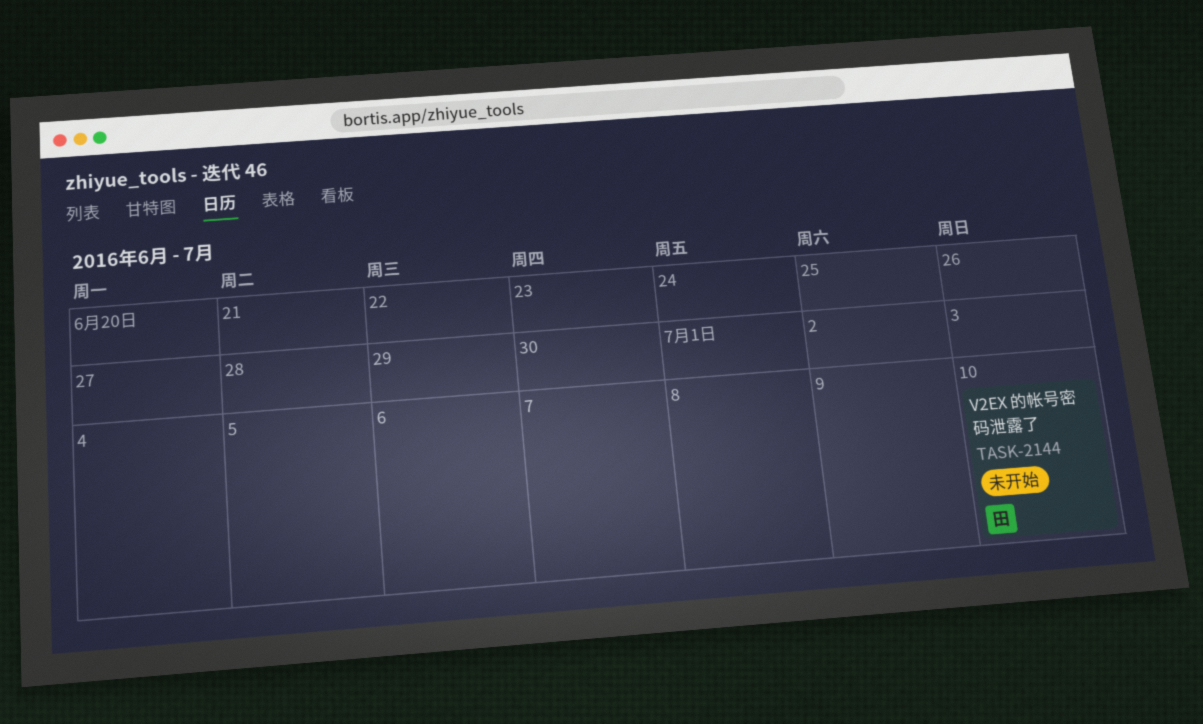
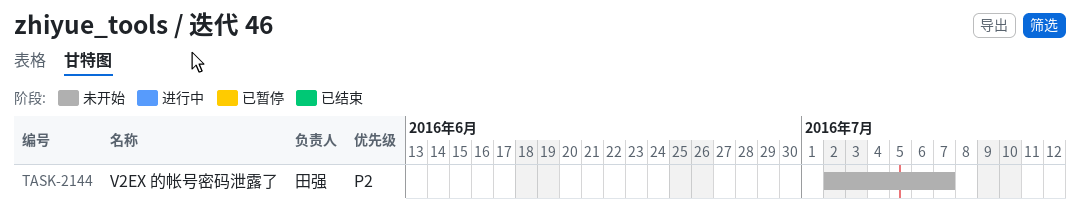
TASK-2144, due: Jul 10 -> Jul 7

